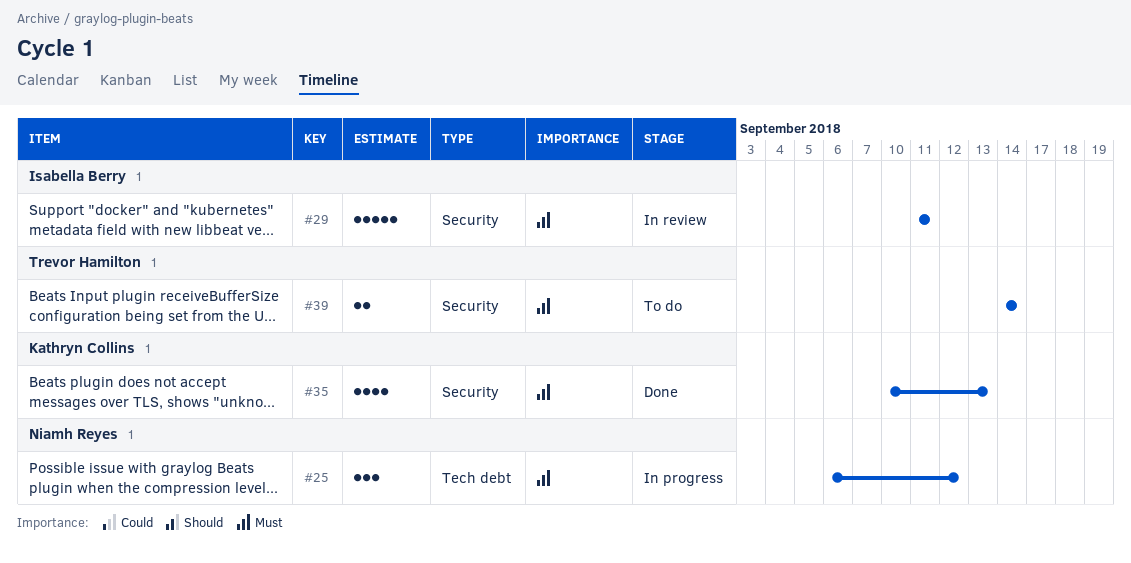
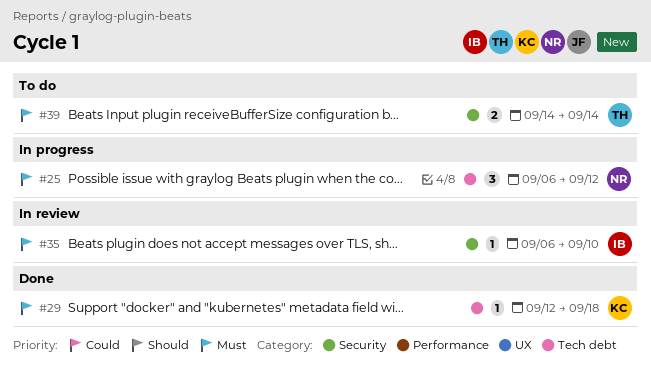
#29, status: In review -> Done
#29, owner: Isabella Berry -> Kathryn Collins
#29, label: Security -> Tech debt
#29, estimate: 5 -> 1
#29, start: Sep 11 -> Sep 12
#29, due: Sep 11 -> Sep 18
#35, status: Done -> In review
#35, owner: Kathryn Collins -> Isabella Berry
#35, estimate: 4 -> 1
#35, start: Sep 10 -> Sep 6
#35, due: Sep 13 -> Sep 10

